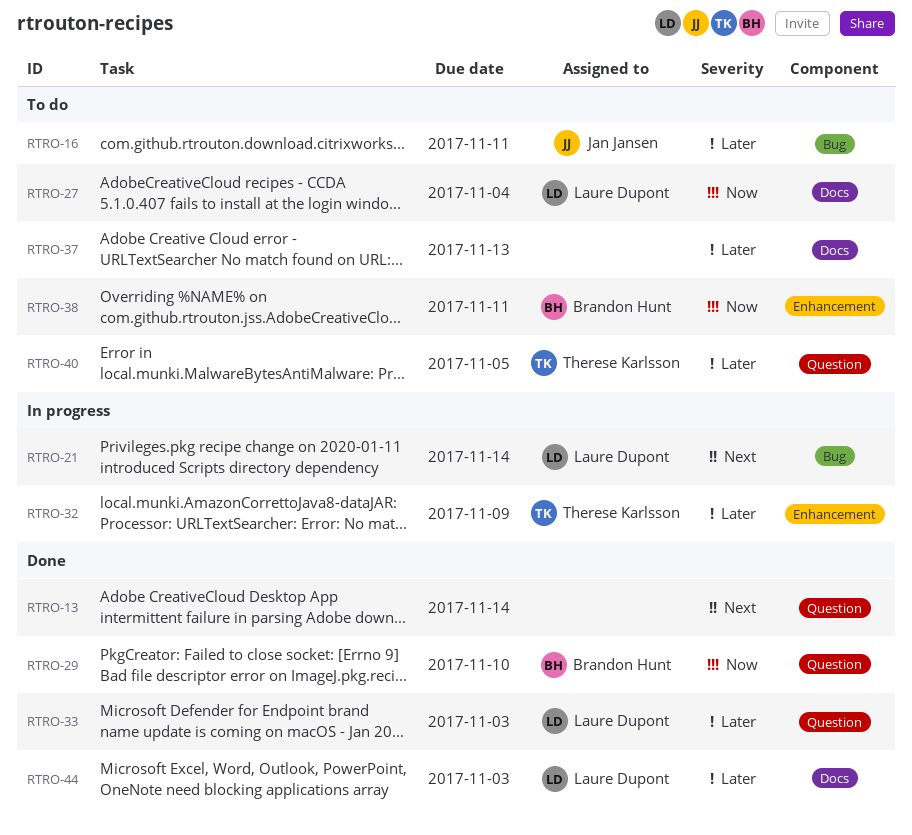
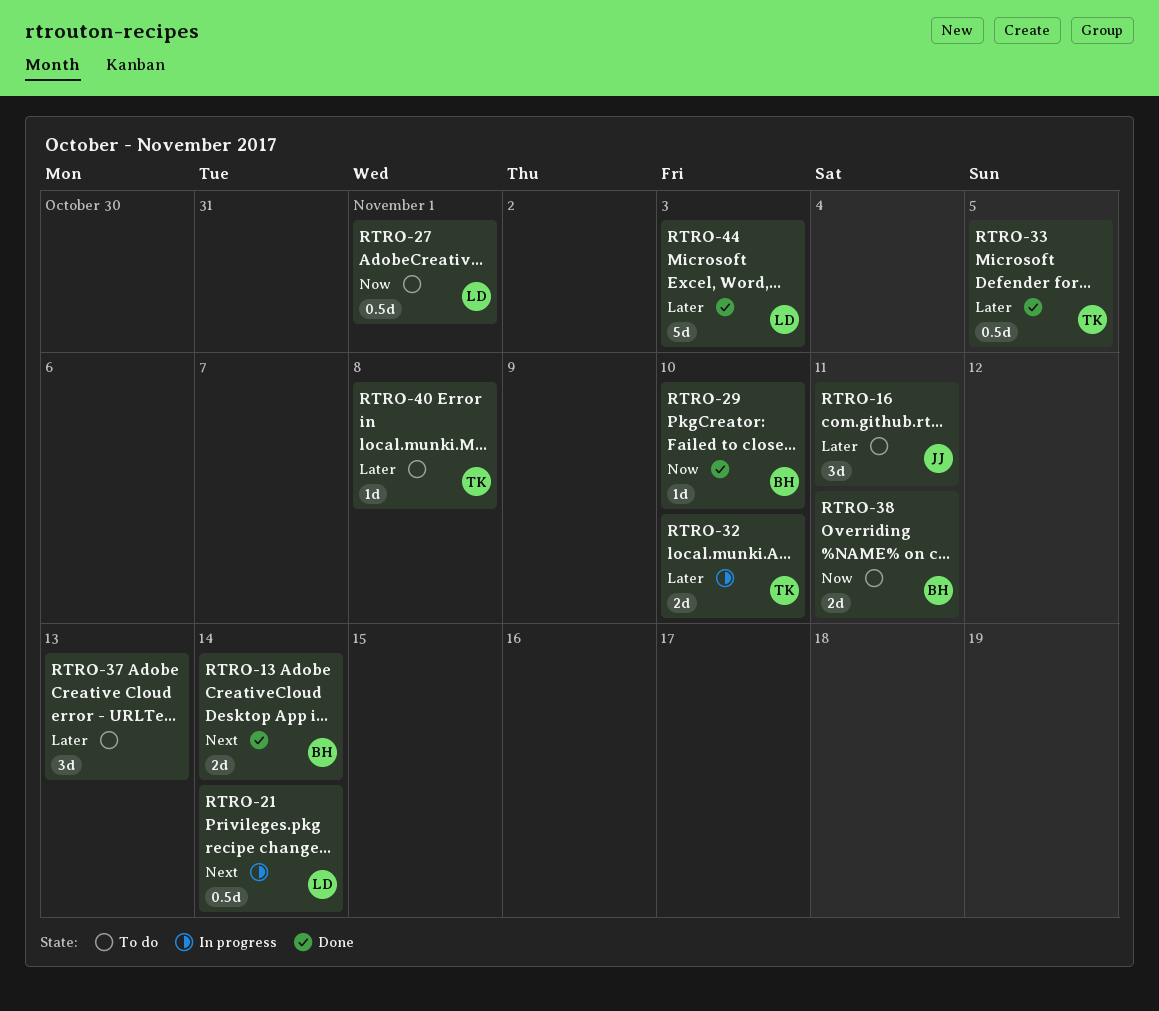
RTRO-13, owner: none -> Brandon Hunt
RTRO-27, due: Nov 4 -> Nov 1
RTRO-32, due: Nov 9 -> Nov 10
RTRO-33, owner: Laure Dupont -> Therese Karlsson
RTRO-33, due: Nov 3 -> Nov 5
RTRO-40, due: Nov 5 -> Nov 8

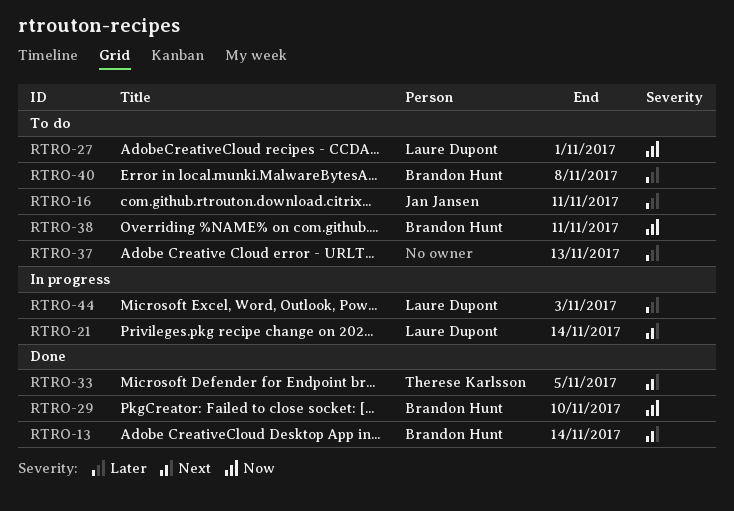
RTRO-32: present -> none
RTRO-33, priority: Later -> Next
RTRO-40, owner: Therese Karlsson -> Brandon Hunt
RTRO-44, status: Done -> In progress

